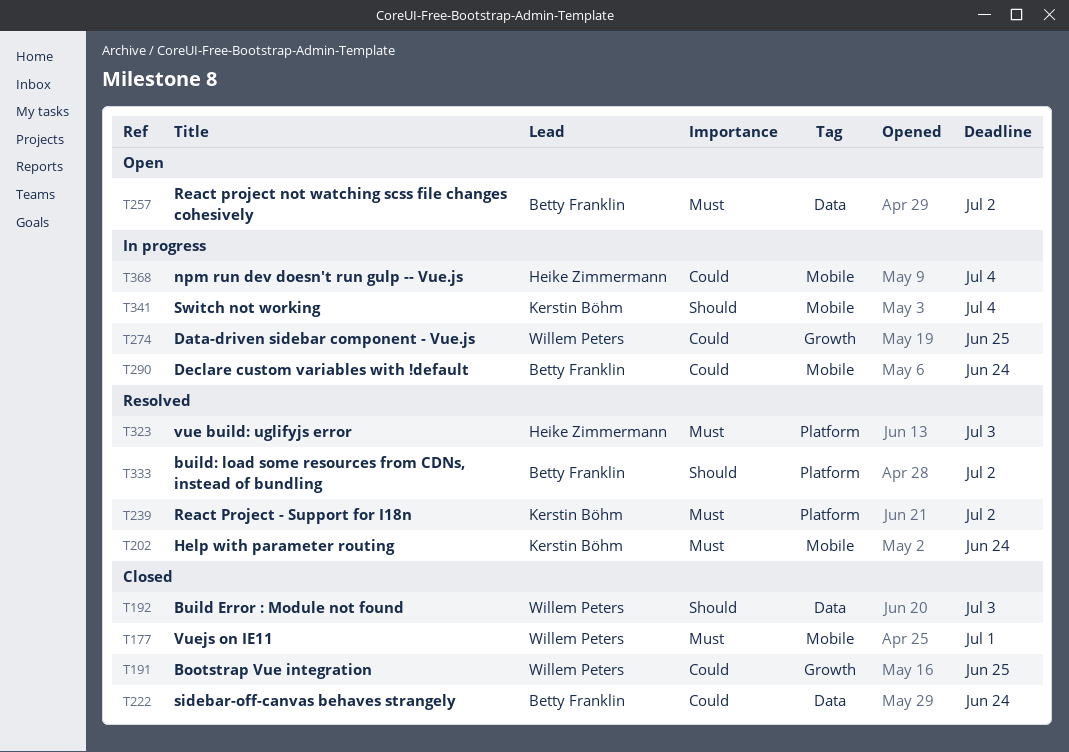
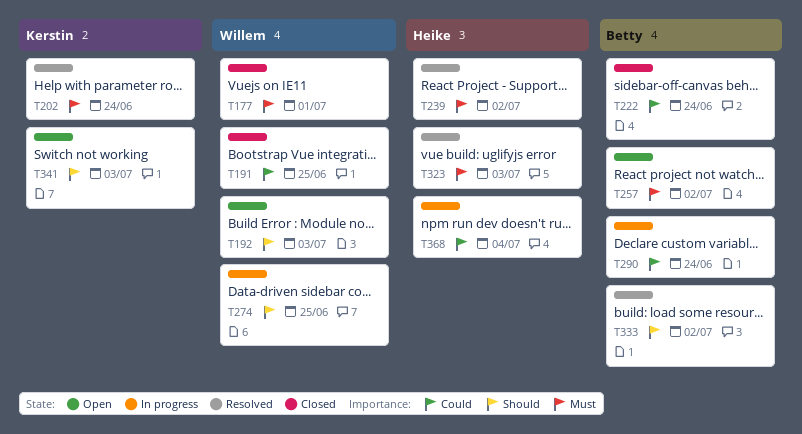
T192, status: Closed -> Open
T239, owner: Kerstin Böhm -> Heike Zimmermann
T274, priority: Could -> Should
T341, status: In progress -> Open
T341, due: Jul 4 -> Jul 3

